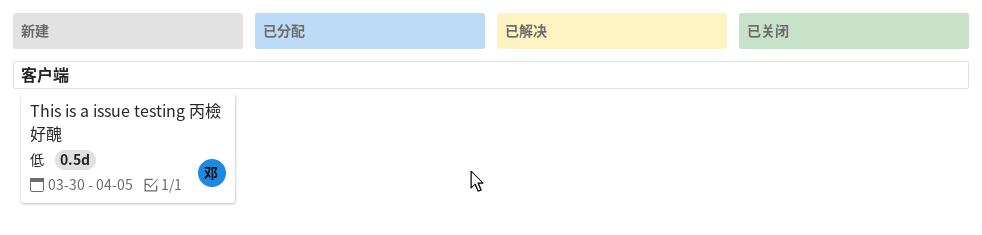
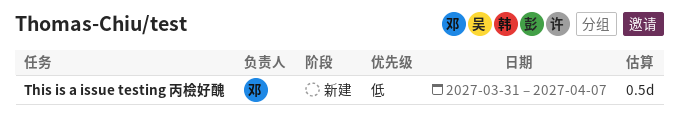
This is a issue testing 丙檢好醜, start: Mar 30 -> Mar 31
This is a issue testing 丙檢好醜, due: Apr 5 -> Apr 7

